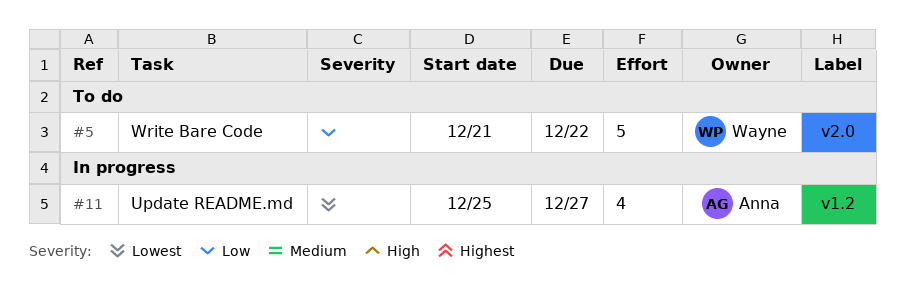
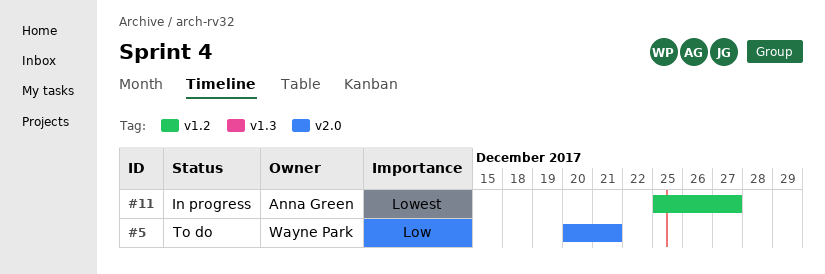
#5, start: Dec 21 -> Dec 20
#5, due: Dec 22 -> Dec 21

